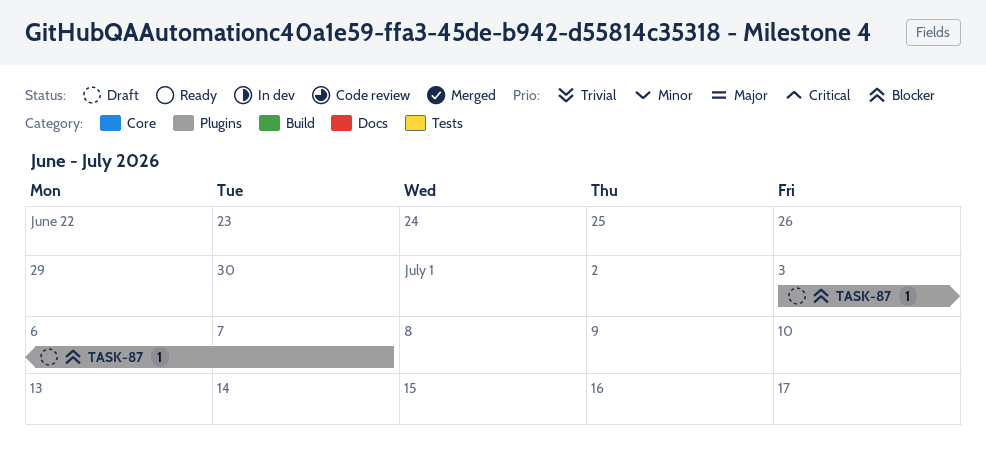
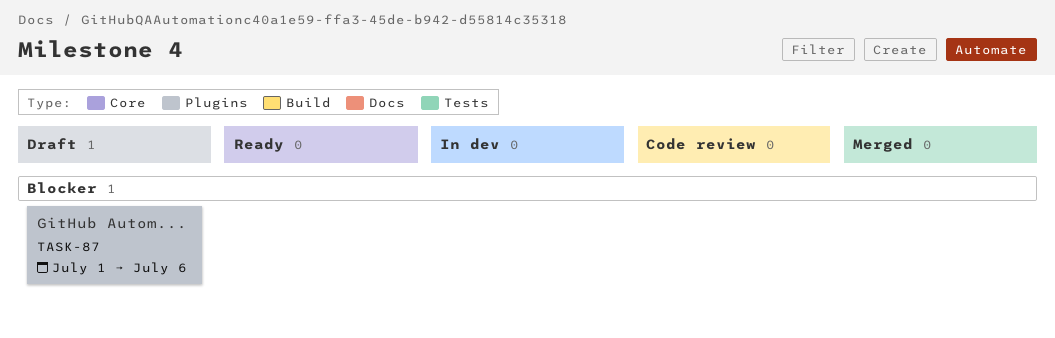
TASK-87, start: Jul 3 -> Jul 1
TASK-87, due: Jul 7 -> Jul 6

